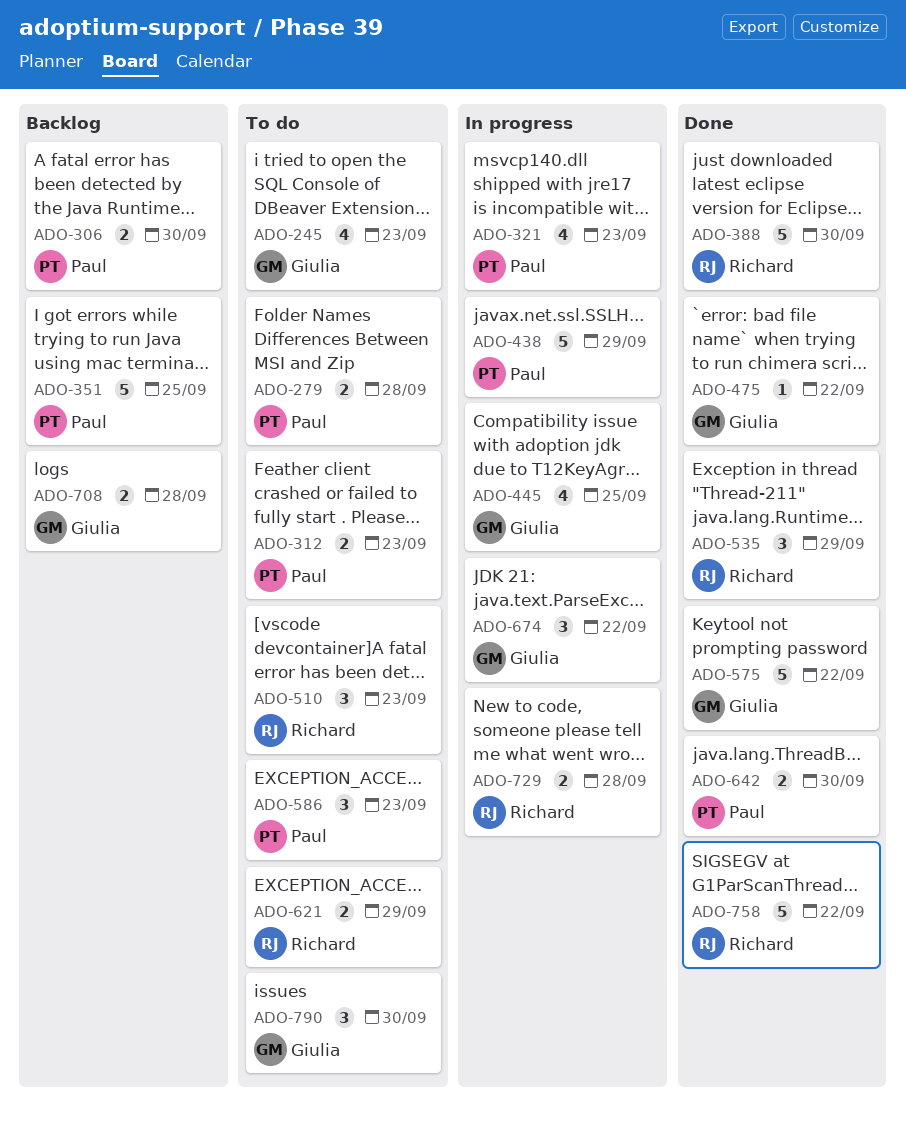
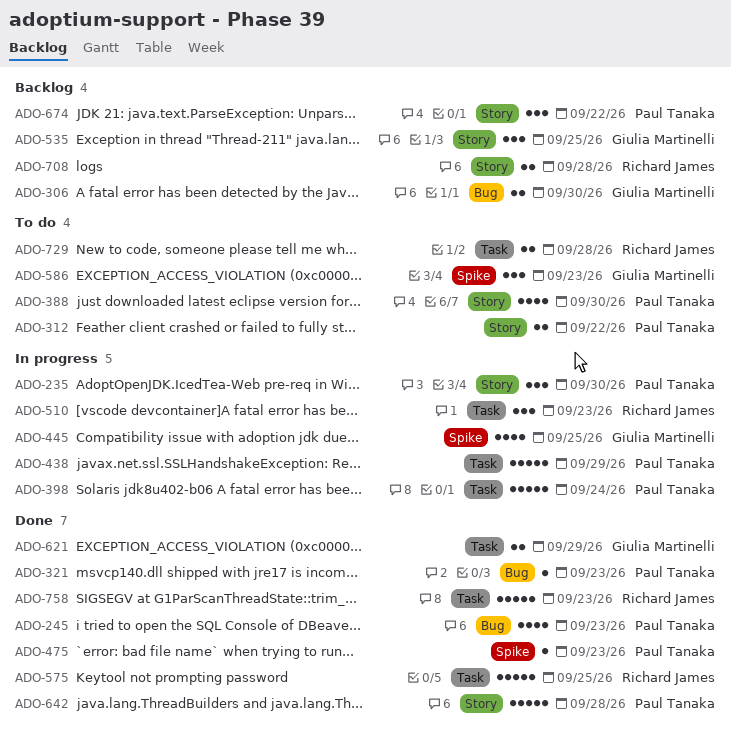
ADO-235: none -> present
ADO-245, status: To do -> Done
ADO-245, owner: Giulia Martinelli -> Paul Tanaka
ADO-279: present -> none
ADO-306, owner: Paul Tanaka -> Giulia Martinelli
ADO-312, due: Sep 23 -> Sep 22
ADO-321, status: In progress -> Done
ADO-321, estimate: 4 -> 1
ADO-351: present -> none
ADO-388, status: Done -> To do
ADO-388, owner: Richard James -> Paul Tanaka
ADO-388, estimate: 5 -> 4
ADO-398: none -> present
ADO-475, owner: Giulia Martinelli -> Paul Tanaka
ADO-475, due: Sep 22 -> Sep 23
ADO-510, status: To do -> In progress
ADO-535, status: Done -> Backlog
ADO-535, owner: Richard James -> Giulia Martinelli
ADO-535, due: Sep 29 -> Sep 25
ADO-575, owner: Giulia Martinelli -> Richard James
ADO-575, due: Sep 22 -> Sep 25
ADO-586, owner: Paul Tanaka -> Giulia Martinelli
ADO-621, status: To do -> Done
ADO-621, owner: Richard James -> Giulia Martinelli
ADO-642, estimate: 2 -> 5
ADO-642, due: Sep 30 -> Sep 28
ADO-674, status: In progress -> Backlog
ADO-674, owner: Giulia Martinelli -> Paul Tanaka
ADO-708, owner: Giulia Martinelli -> Richard James
ADO-729, status: In progress -> To do
ADO-758, due: Sep 22 -> Sep 23
ADO-790: present -> none

